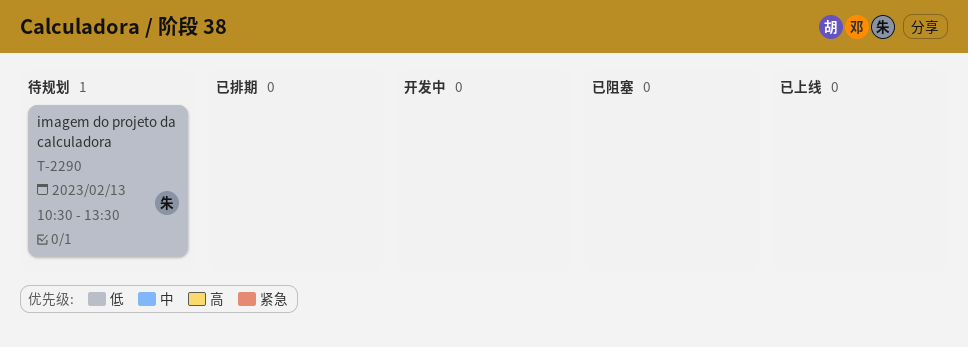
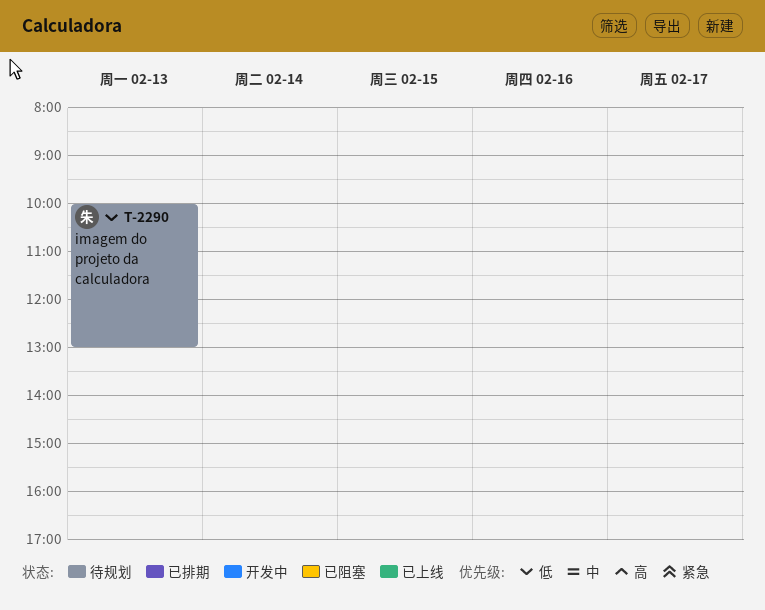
T-2290, begins: 10:30 -> 10:00
T-2290, ends: 13:30 -> 13:00

